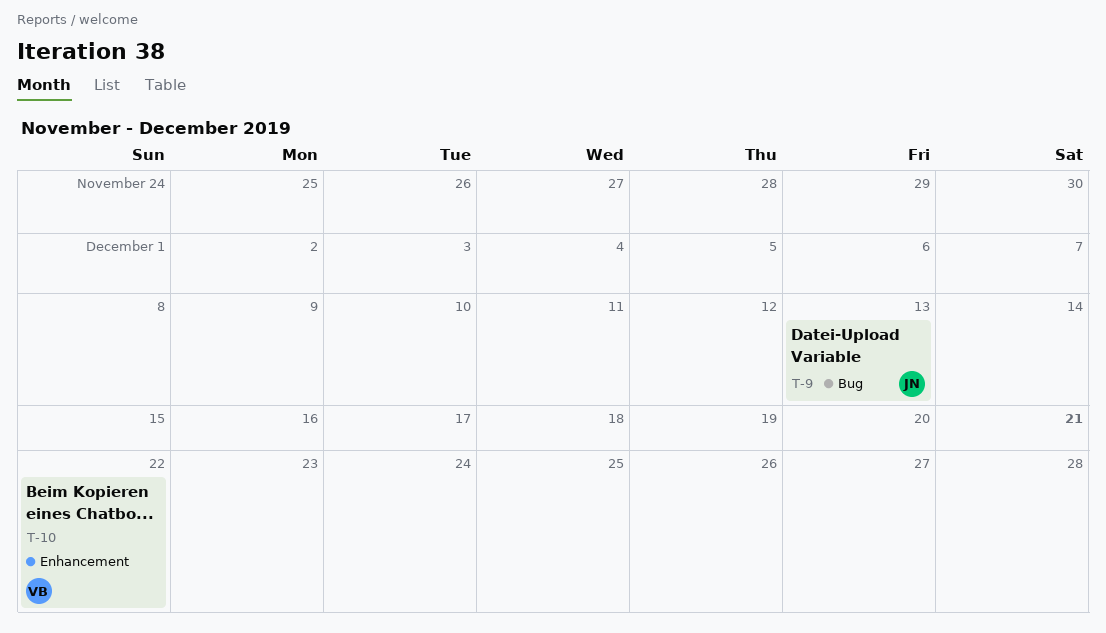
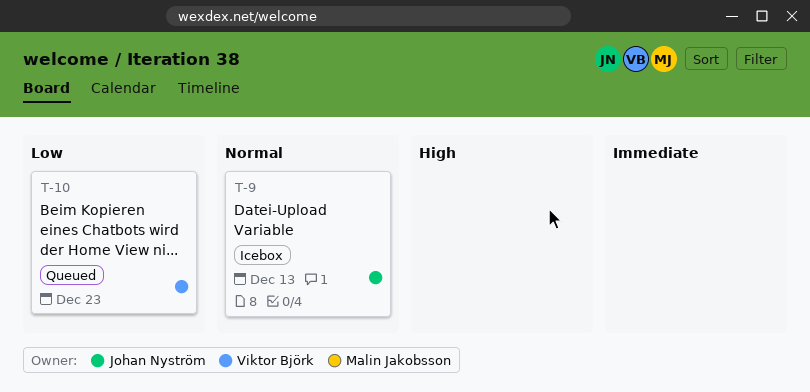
T-10, due: Dec 22 -> Dec 23

